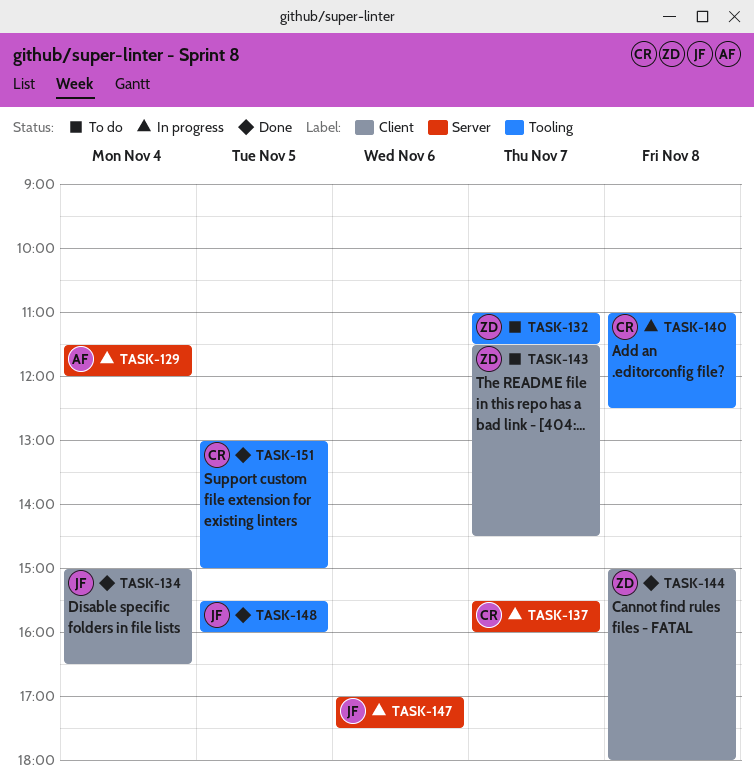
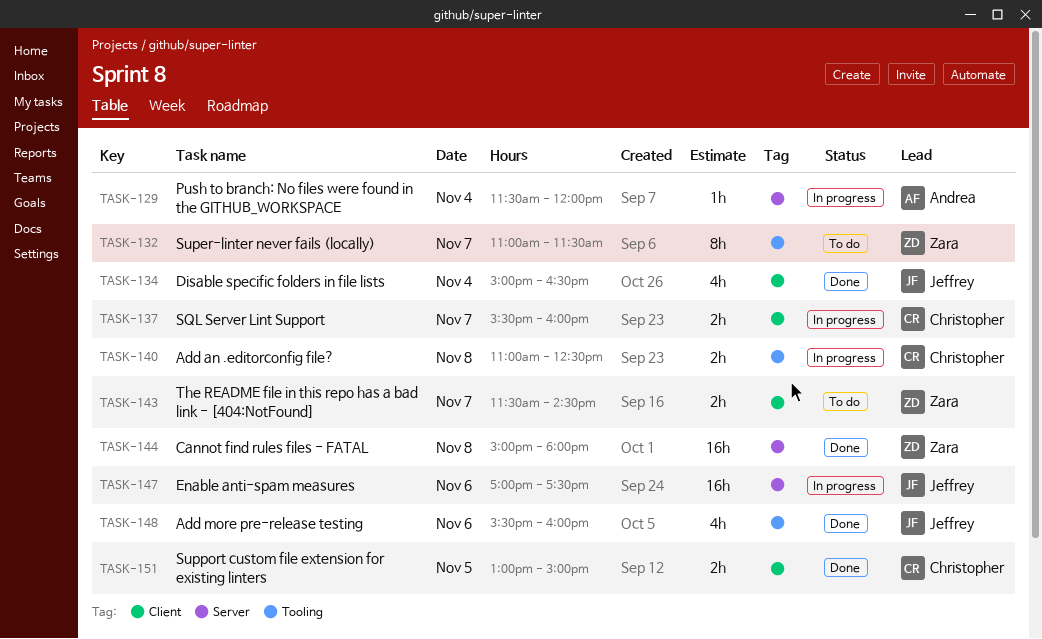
TASK-137, label: Server -> Client
TASK-144, label: Client -> Server
TASK-148, day: Nov 5 -> Nov 6
TASK-151, label: Tooling -> Client

